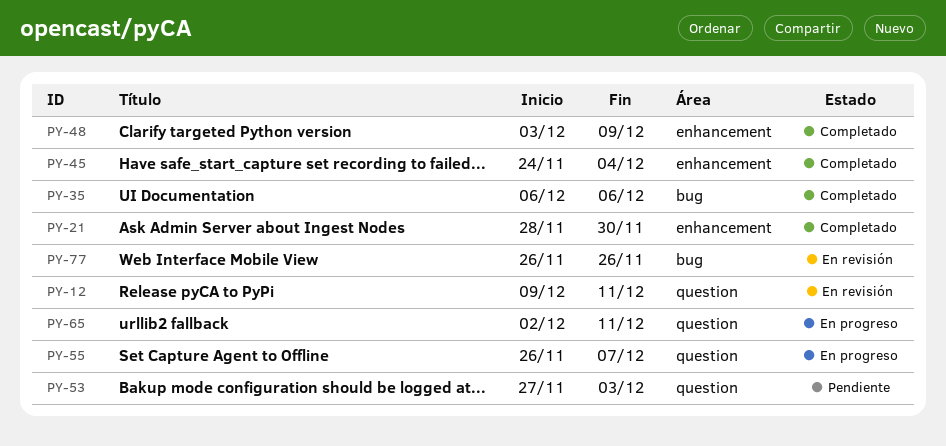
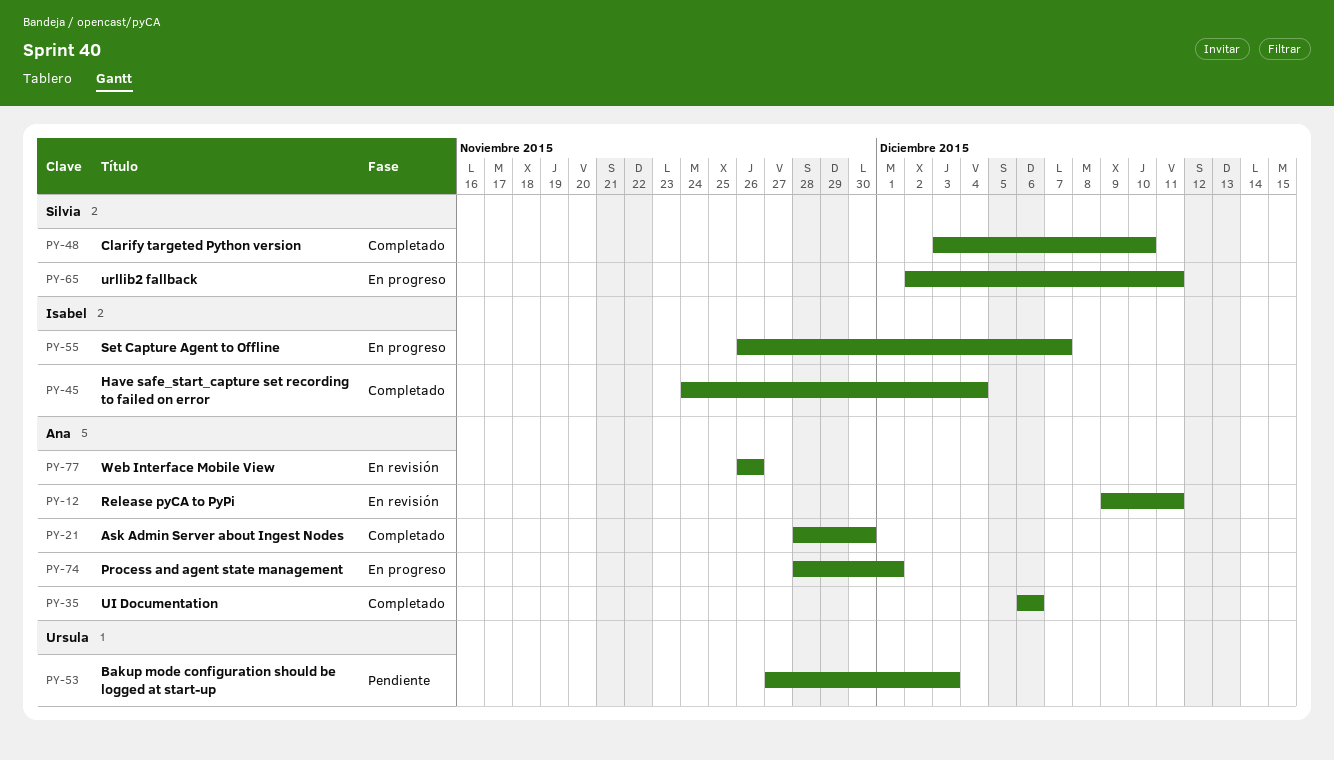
PY-48, due: Dec 9 -> Dec 10
PY-74: none -> present

